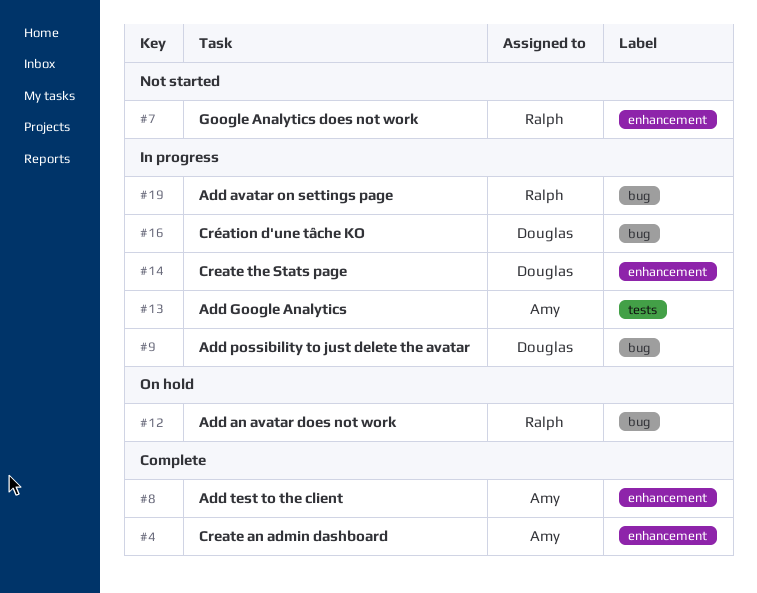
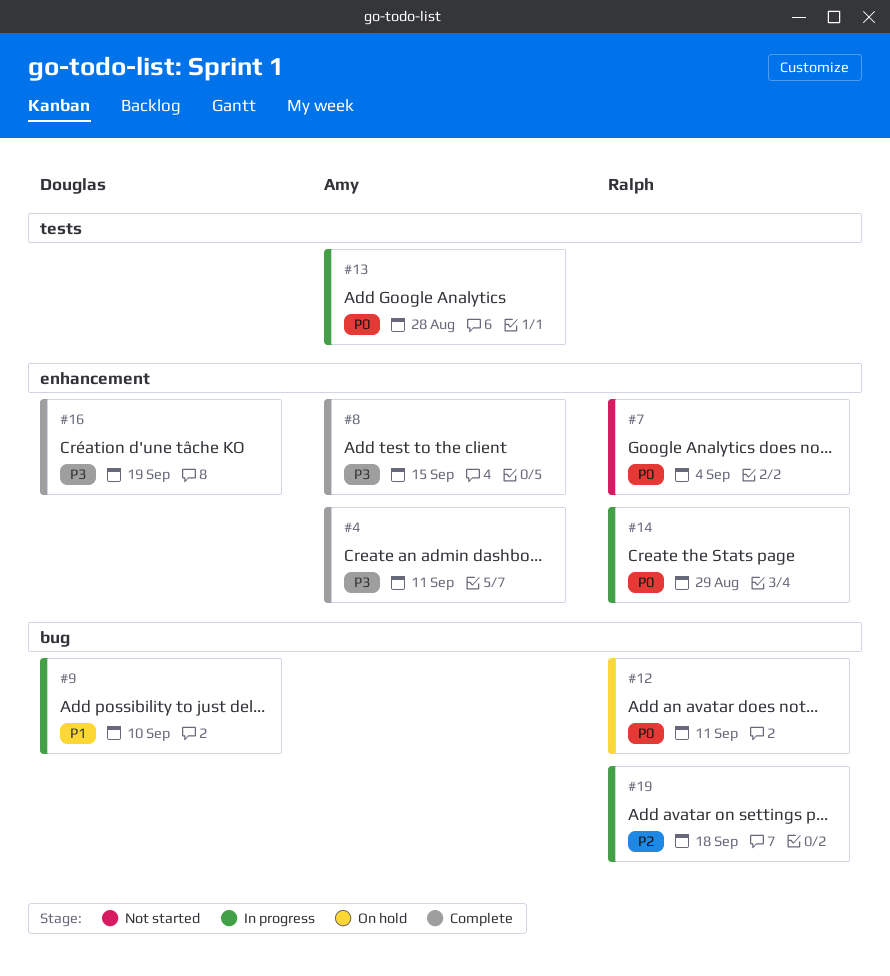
#14, owner: Douglas -> Ralph
#16, status: In progress -> Complete
#16, label: bug -> enhancement

